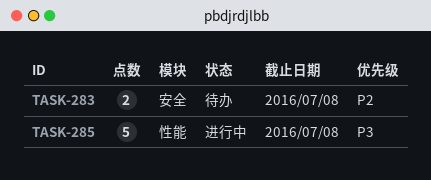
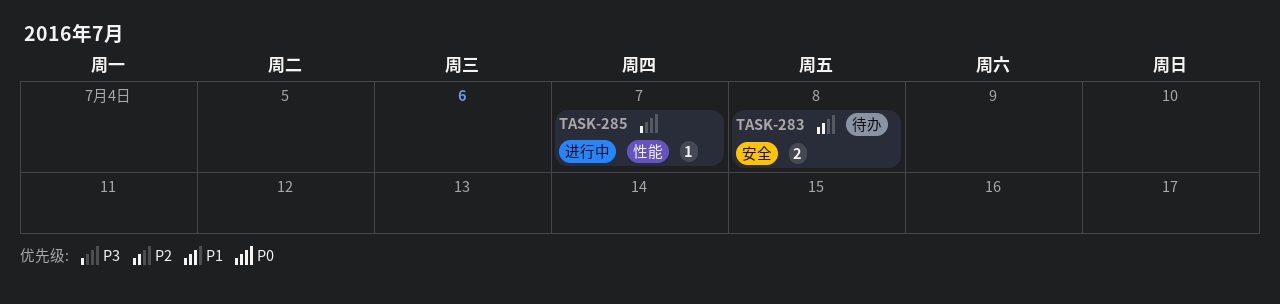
TASK-285, estimate: 5 -> 1
TASK-285, due: Jul 8 -> Jul 7

